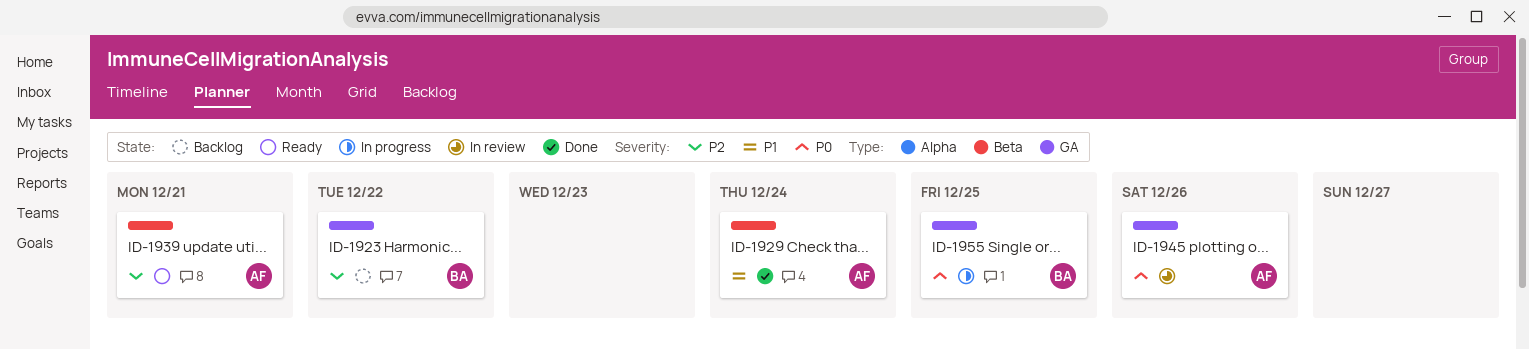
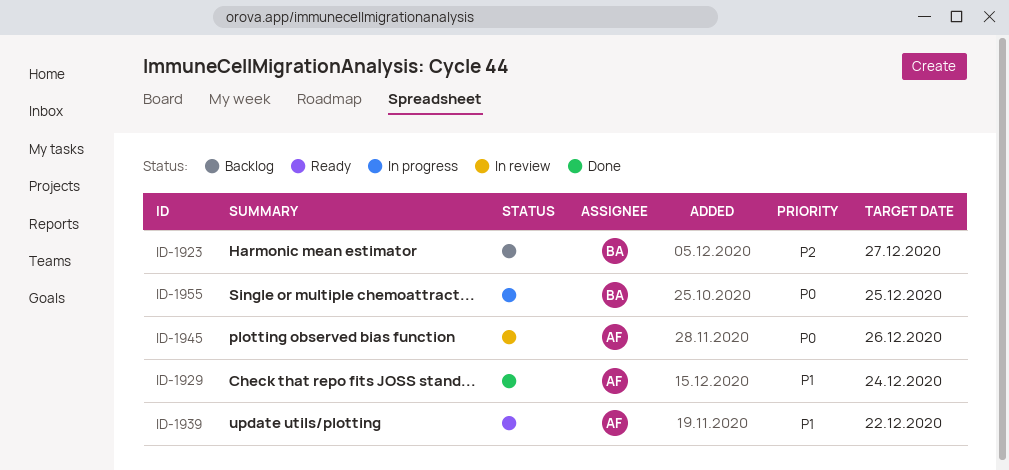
ID-1923, due: Dec 22 -> Dec 27
ID-1939, priority: P2 -> P1
ID-1939, due: Dec 21 -> Dec 22

